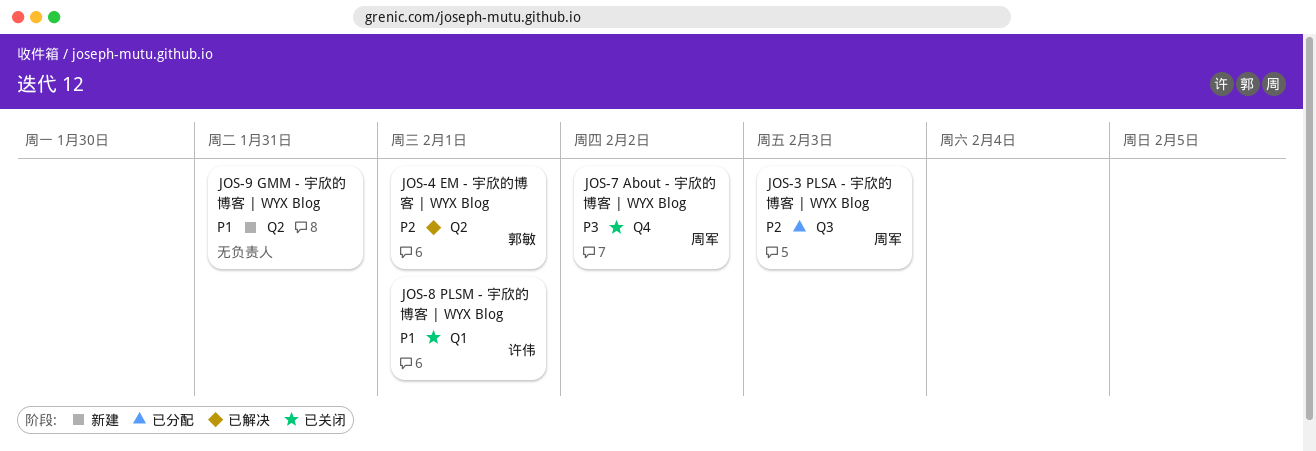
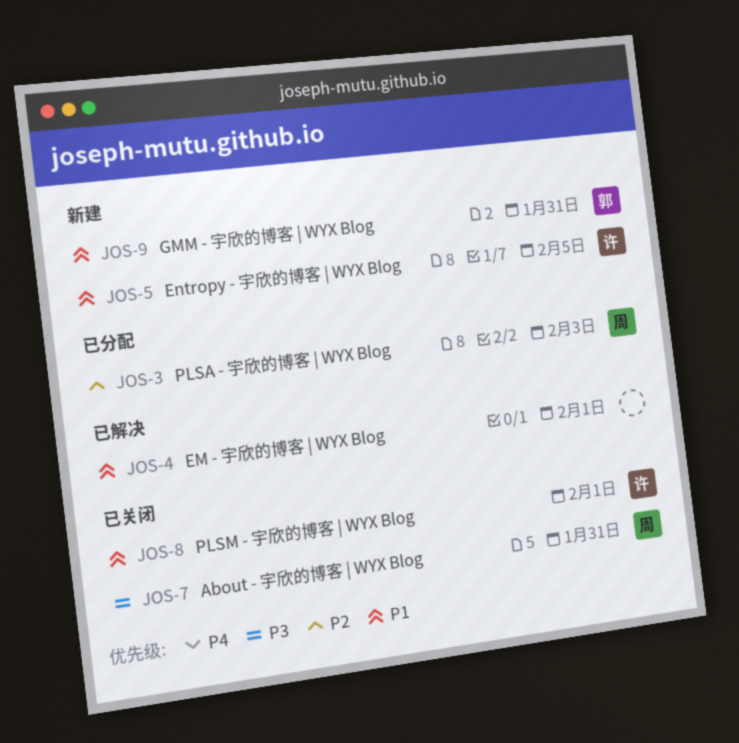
JOS-4, owner: 郭敏 -> none
JOS-4, priority: P2 -> P1
JOS-5: none -> present
JOS-7, due: Feb 2 -> Jan 31
JOS-9, owner: none -> 郭敏

